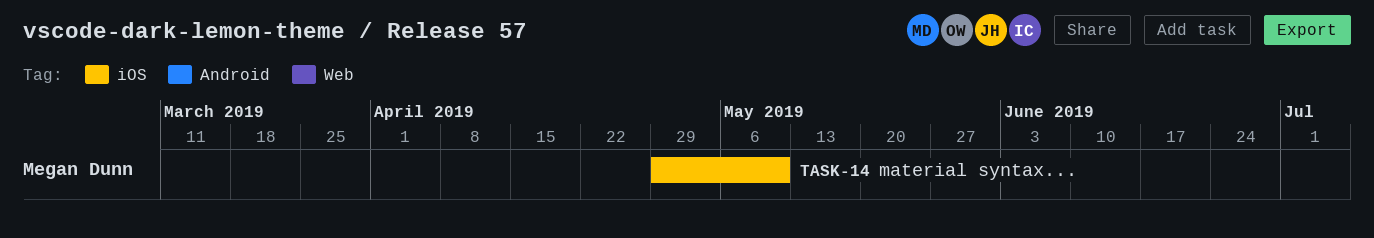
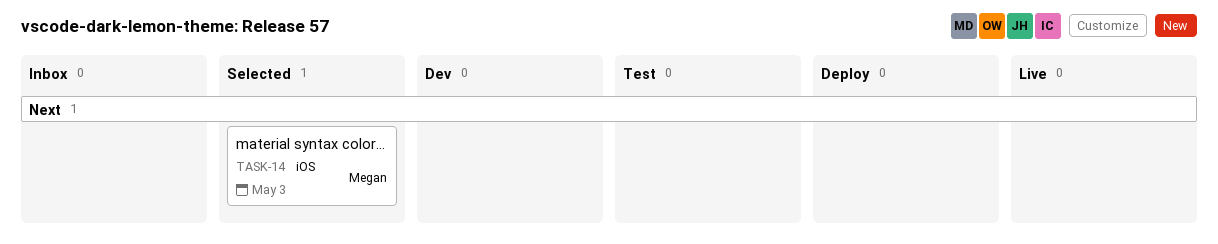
TASK-14, due: May 10 -> May 3

